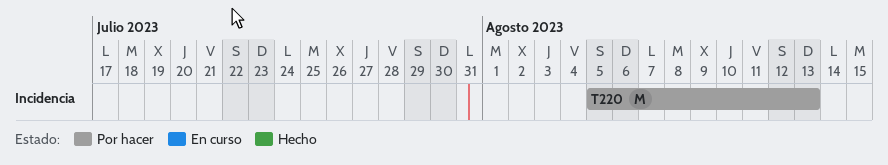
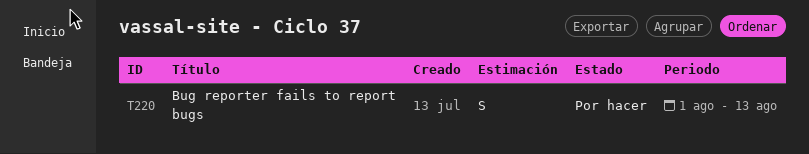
T220, estimate: M -> S
T220, start: Aug 5 -> Aug 1

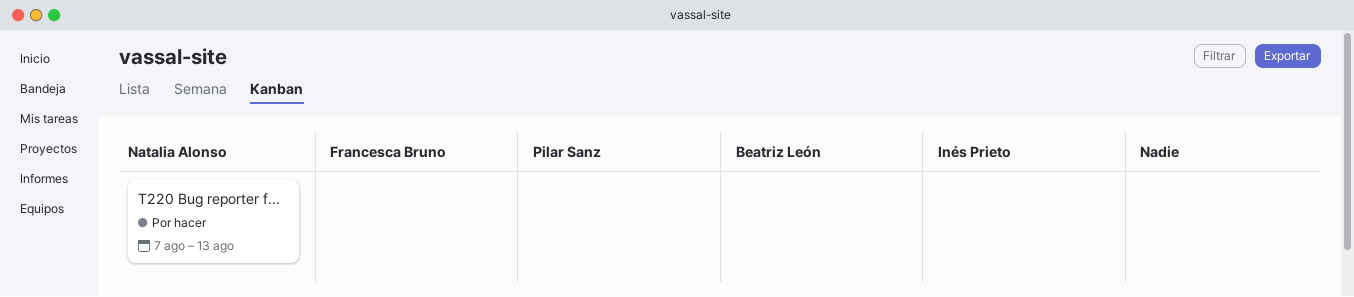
T220, start: Aug 1 -> Aug 7

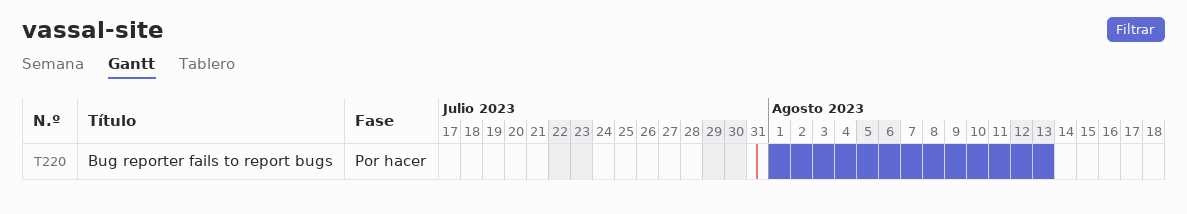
T220, start: Aug 7 -> Aug 1

